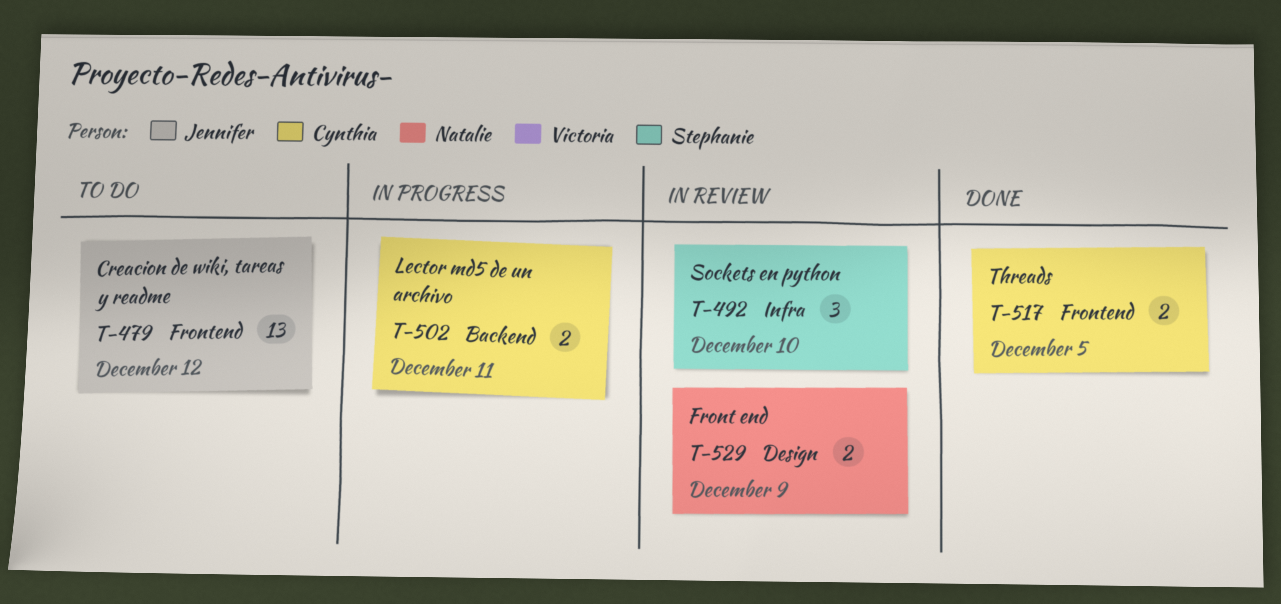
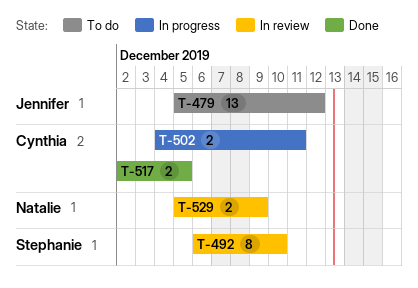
T-492, estimate: 3 -> 8

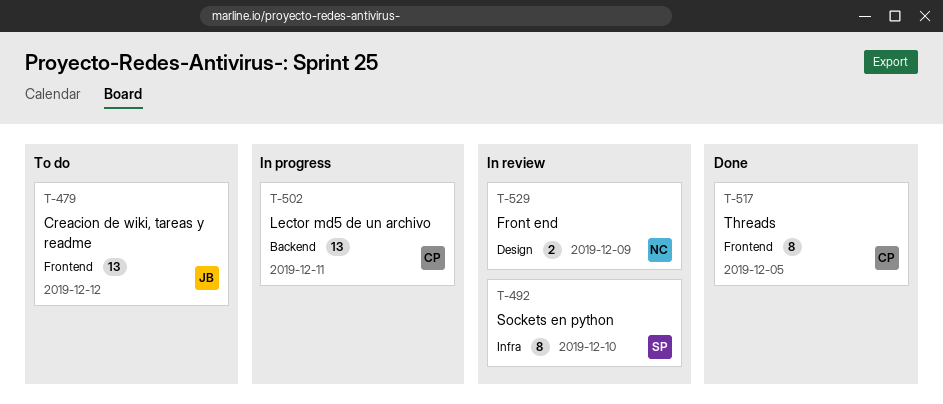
T-502, estimate: 2 -> 13
T-517, estimate: 2 -> 8

